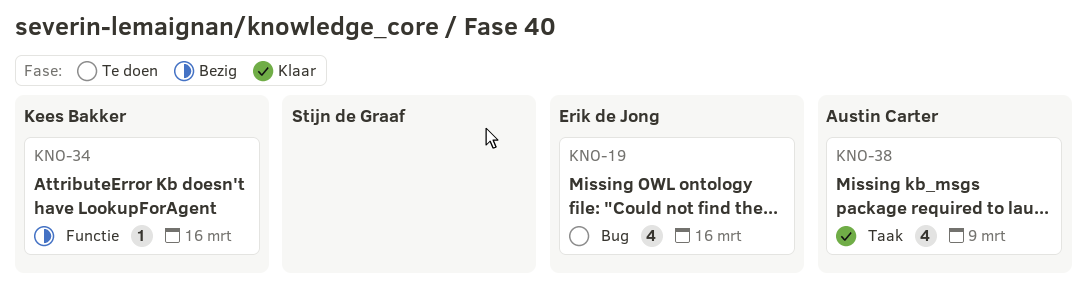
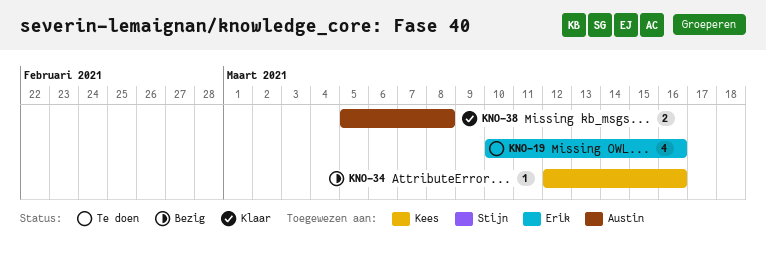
KNO-38, estimate: 4 -> 2
KNO-38, due: Mar 9 -> Mar 8

